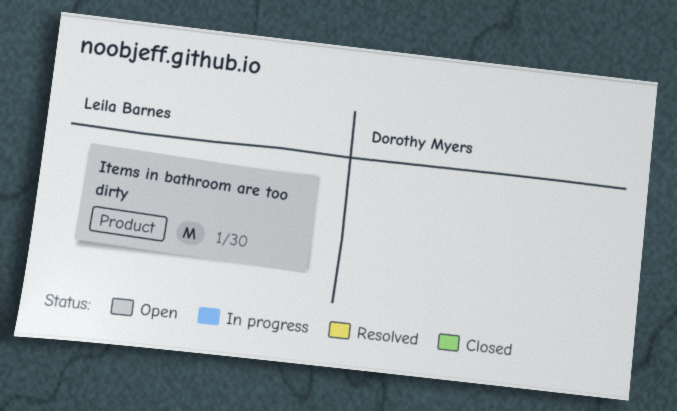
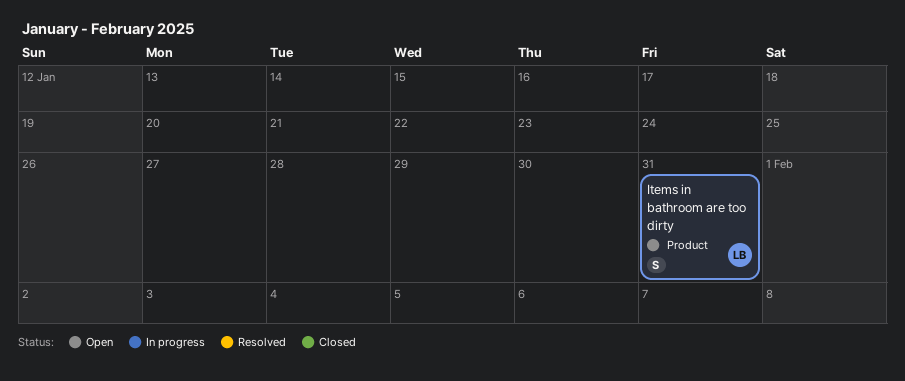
Items in bathroom are too dirty, estimate: M -> S
Items in bathroom are too dirty, due: Jan 30 -> Jan 31

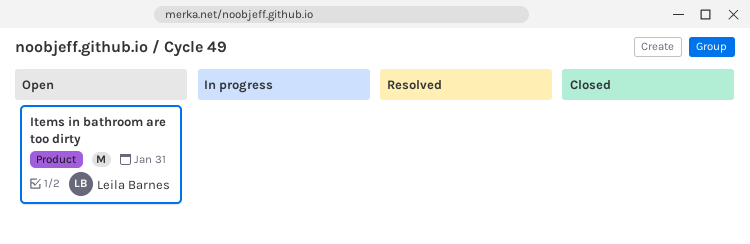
Items in bathroom are too dirty, estimate: S -> M

